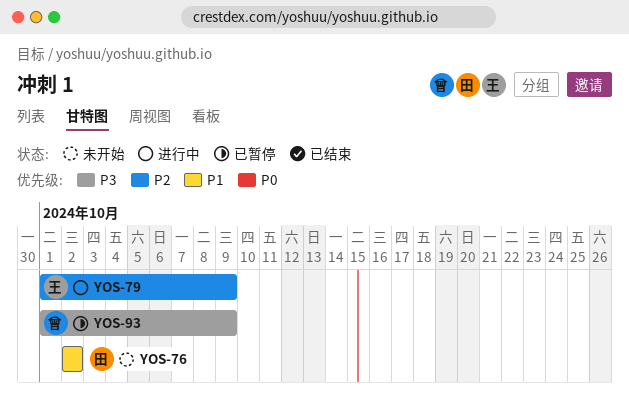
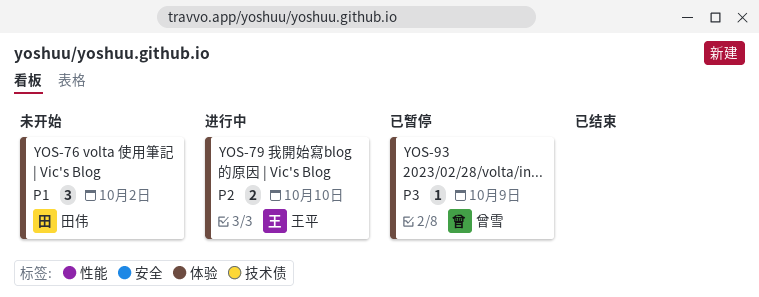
YOS-79, due: Oct 9 -> Oct 10

